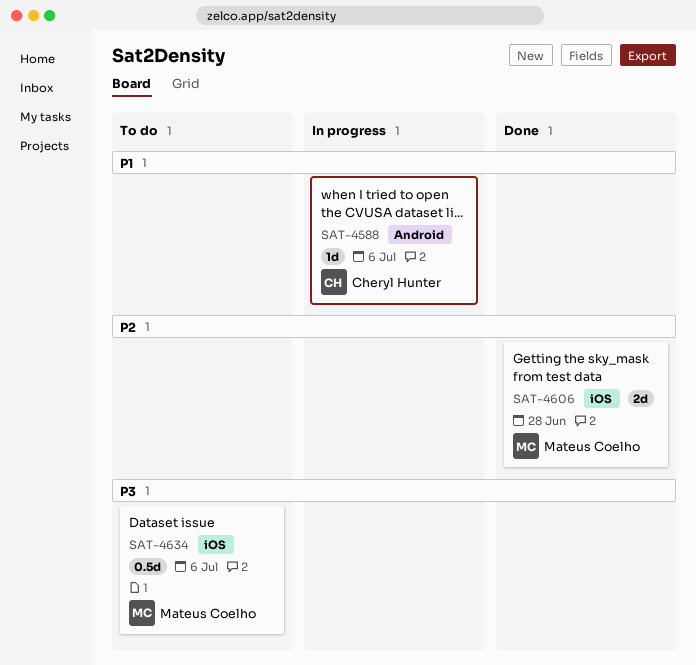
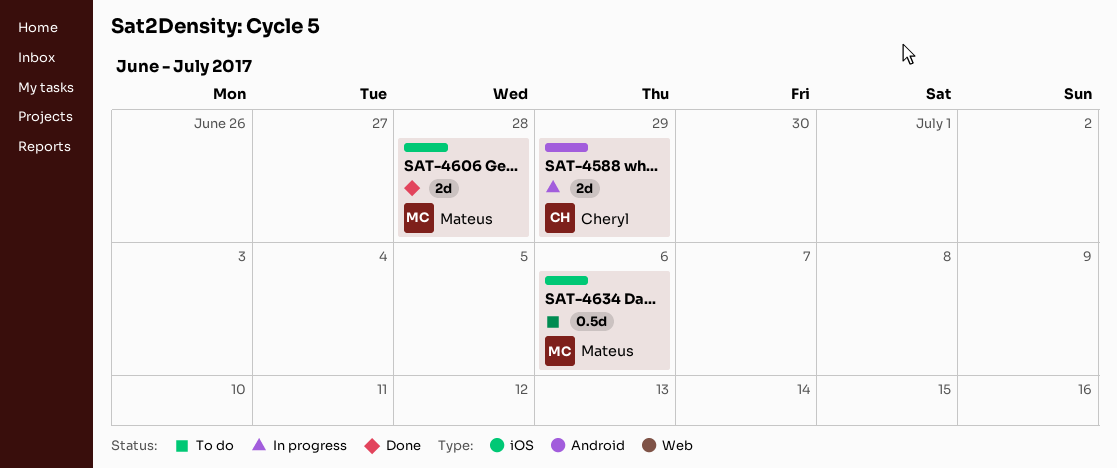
SAT-4588, estimate: 1d -> 2d
SAT-4588, due: Jul 6 -> Jun 29

